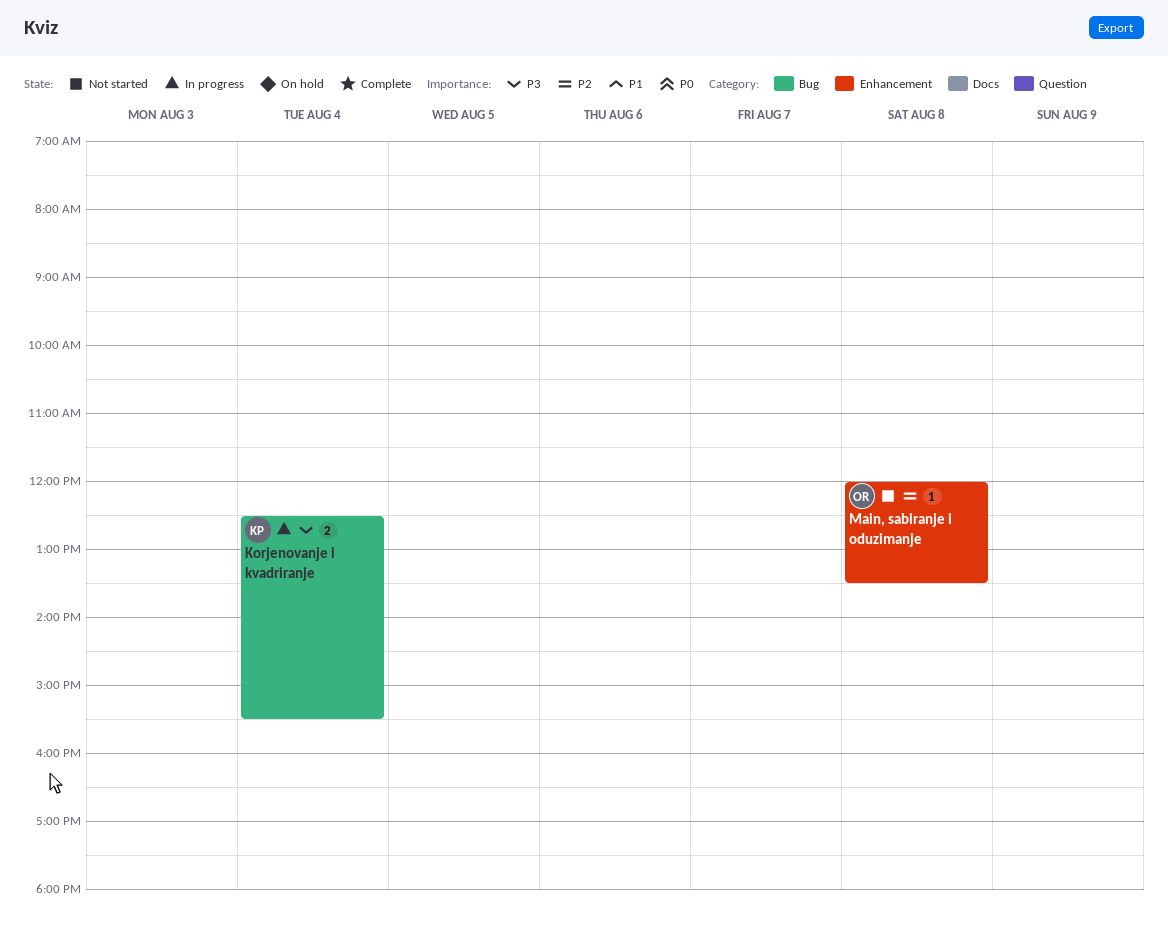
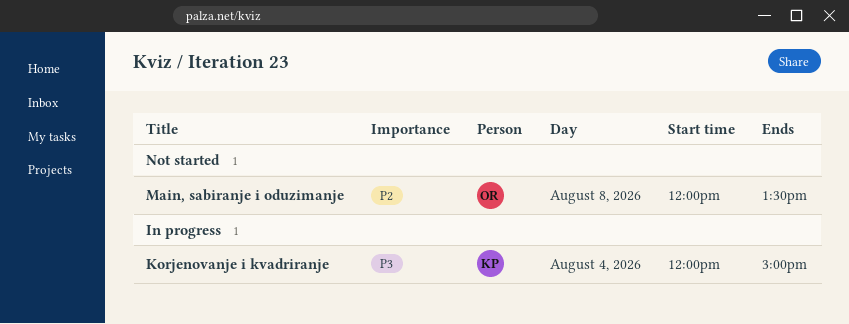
Korjenovanje i kvadriranje, begins: 12:30 -> 12:00
Korjenovanje i kvadriranje, ends: 15:30 -> 15:00

